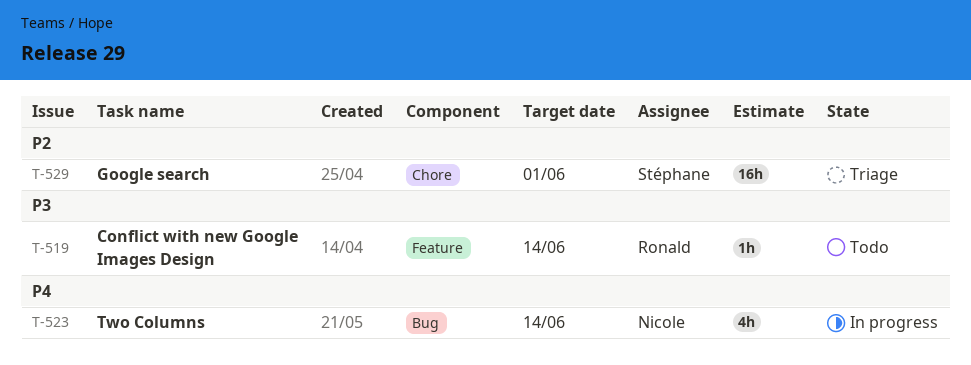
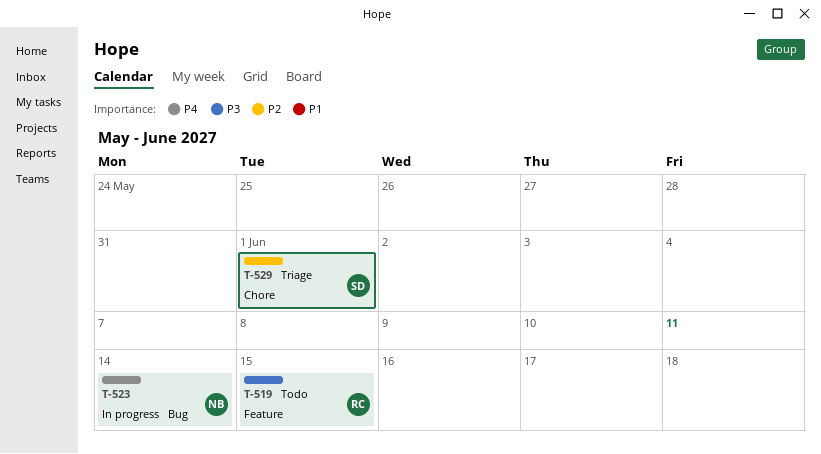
T-519, due: Jun 14 -> Jun 15

